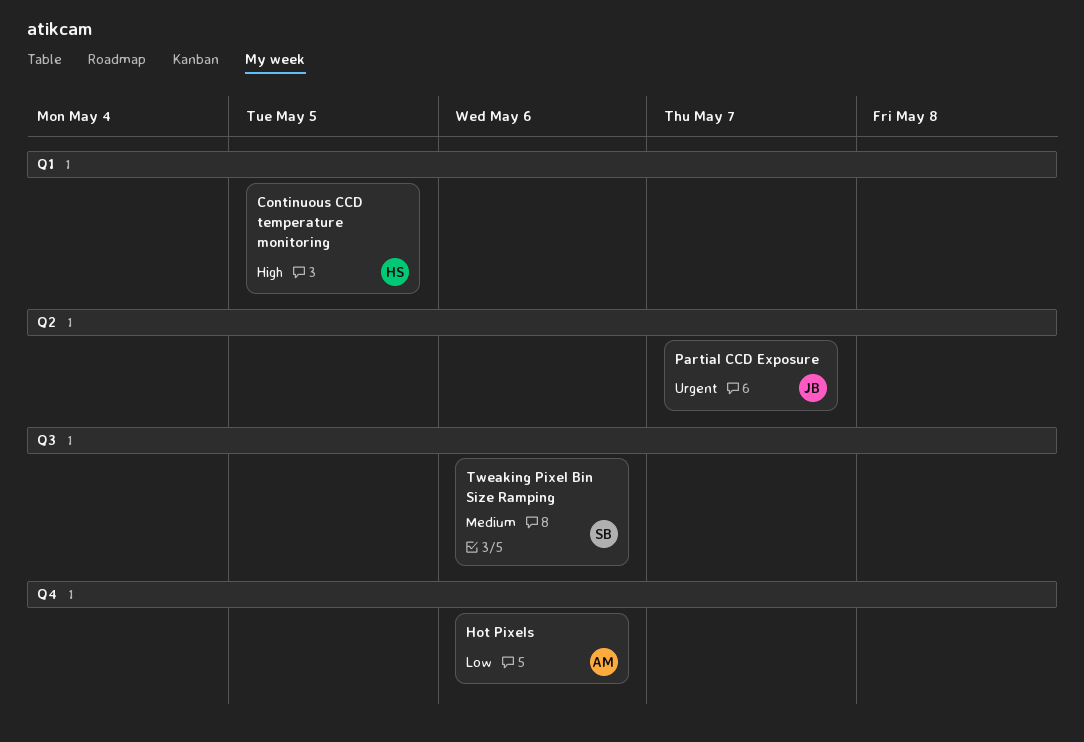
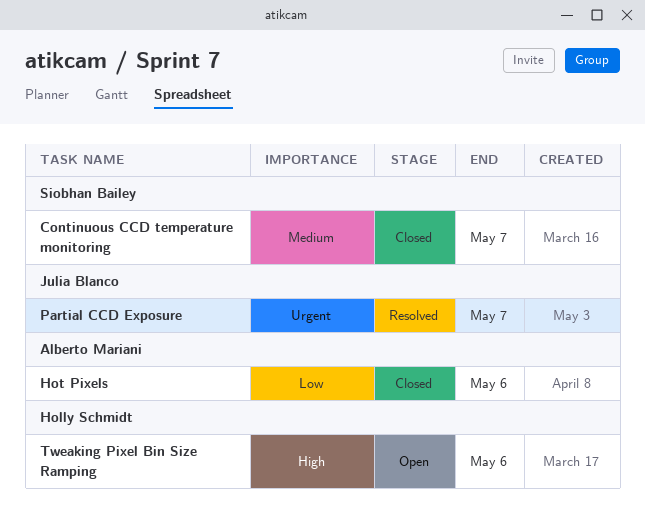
Continuous CCD temperature monitoring, owner: Holly Schmidt -> Siobhan Bailey
Continuous CCD temperature monitoring, priority: High -> Medium
Continuous CCD temperature monitoring, due: May 5 -> May 7
Tweaking Pixel Bin Size Ramping, owner: Siobhan Bailey -> Holly Schmidt
Tweaking Pixel Bin Size Ramping, priority: Medium -> High

